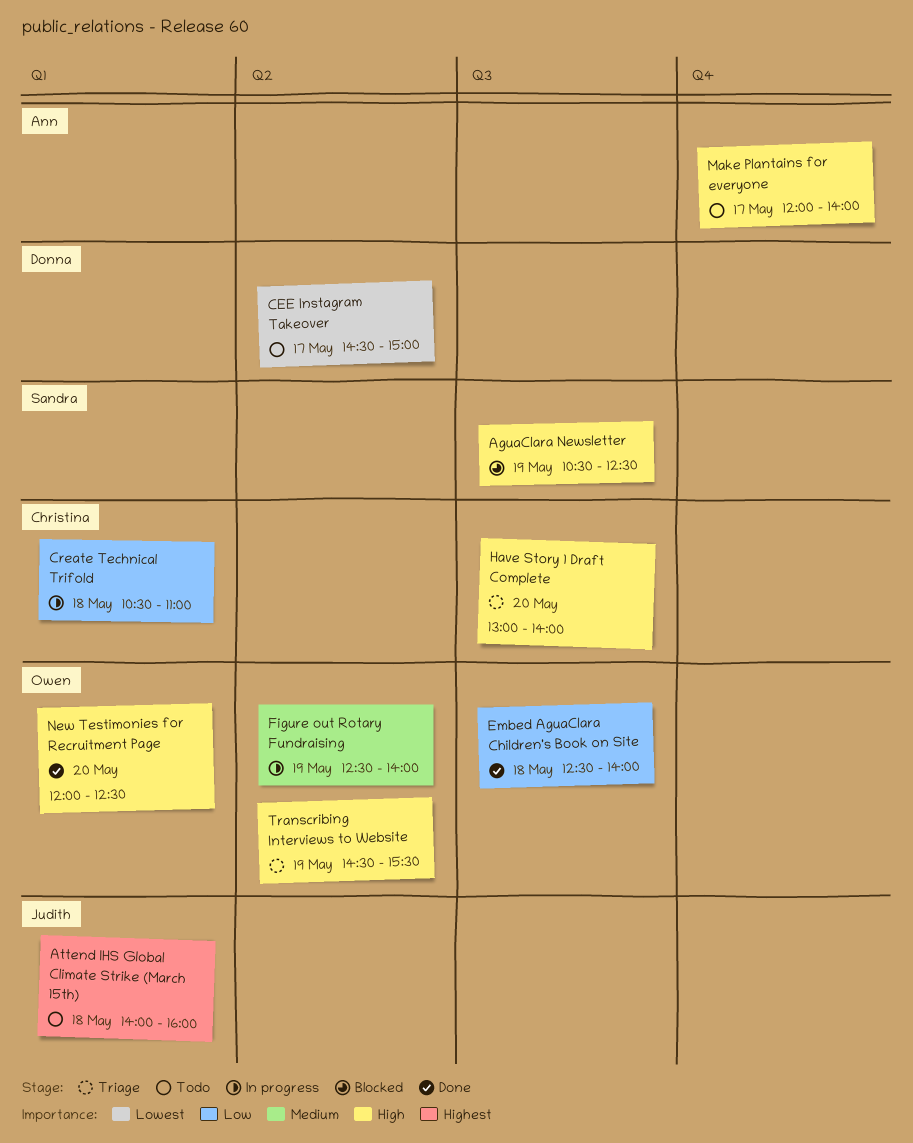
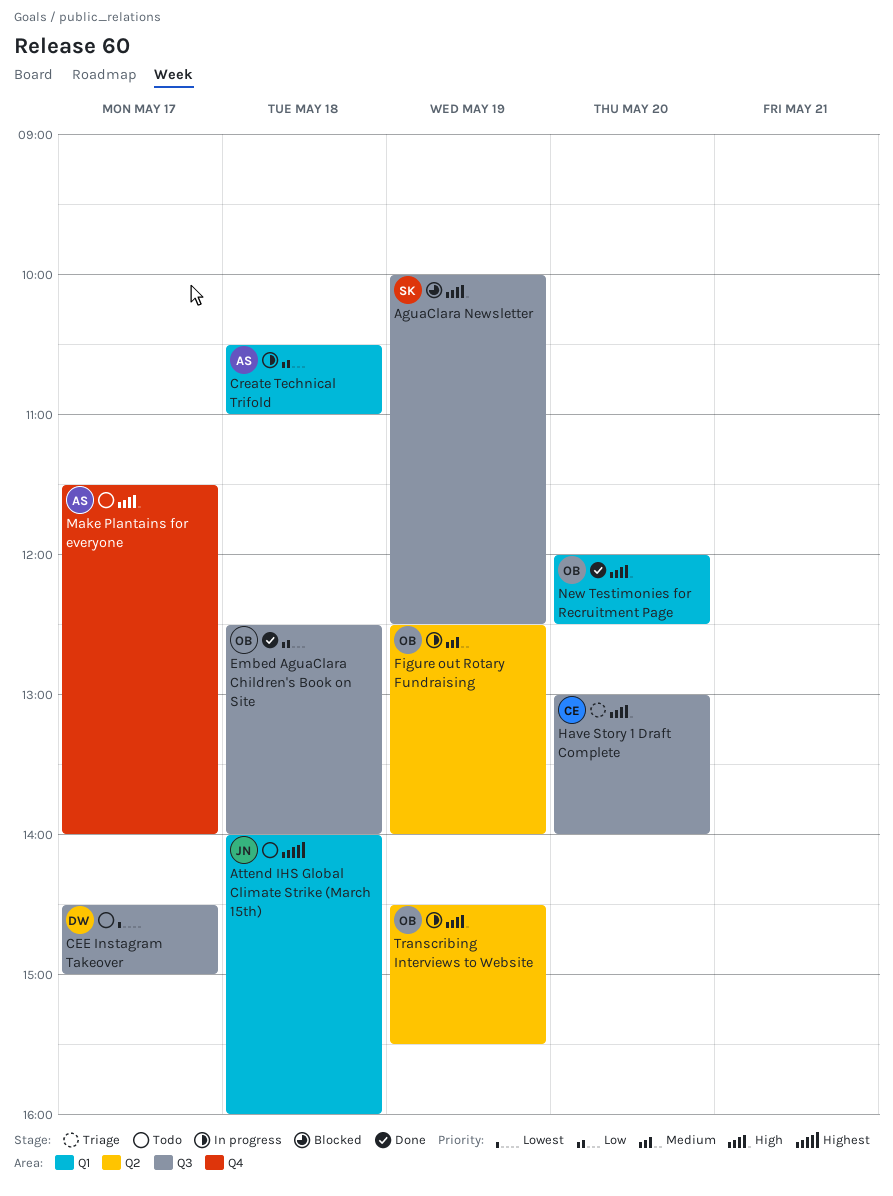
AguaClara Newsletter, begins: 10:30 -> 10:00
CEE Instagram Takeover, label: Q2 -> Q3
Create Technical Trifold, owner: Christina -> Ann
Make Plantains for everyone, begins: 12:00 -> 11:30
Transcribing Interviews to Website, status: Triage -> In progress

